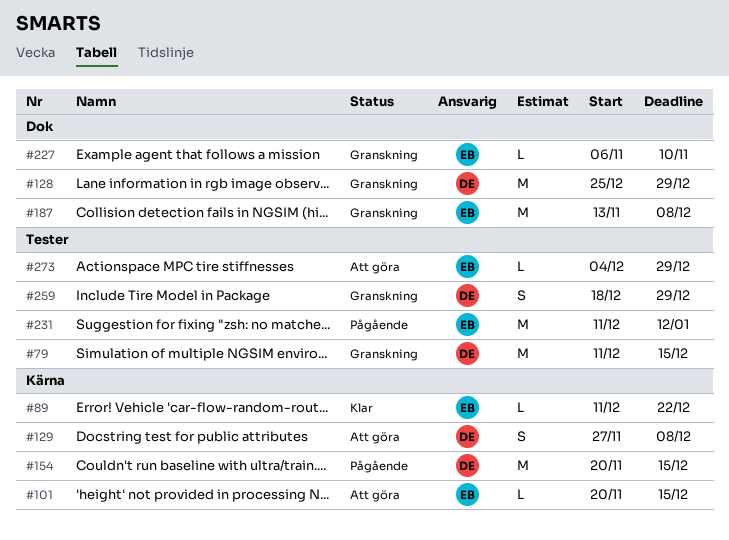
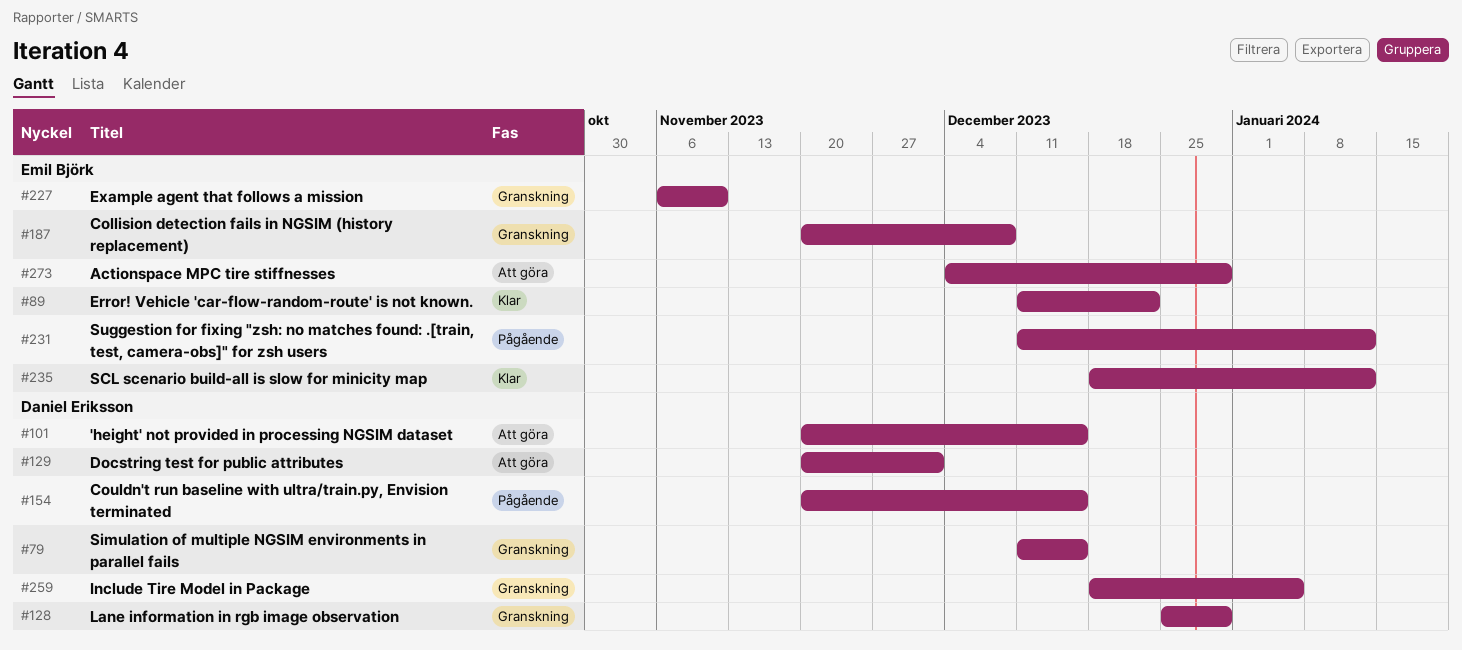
#101, owner: Emil Björk -> Daniel Eriksson
#129, start: Nov 27 -> Nov 20
#129, due: Dec 8 -> Dec 1
#187, start: Nov 13 -> Nov 20
#235: none -> present
#259, due: Dec 29 -> Jan 5

